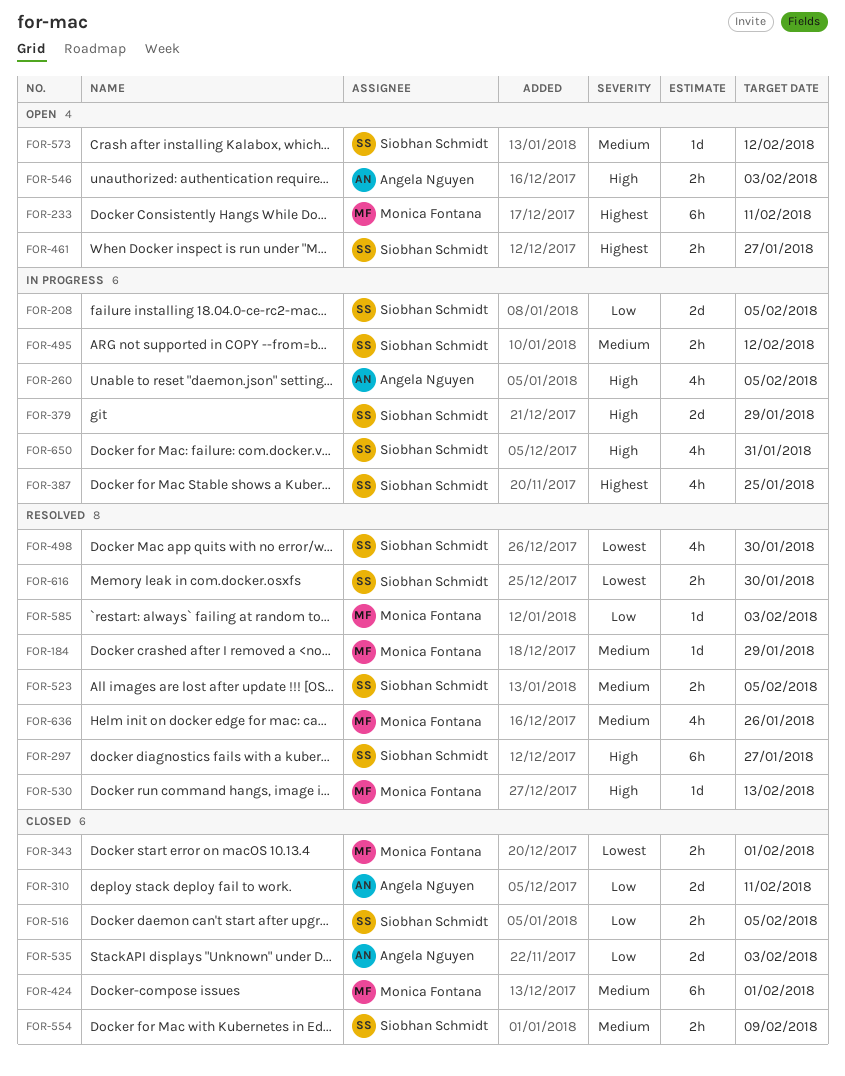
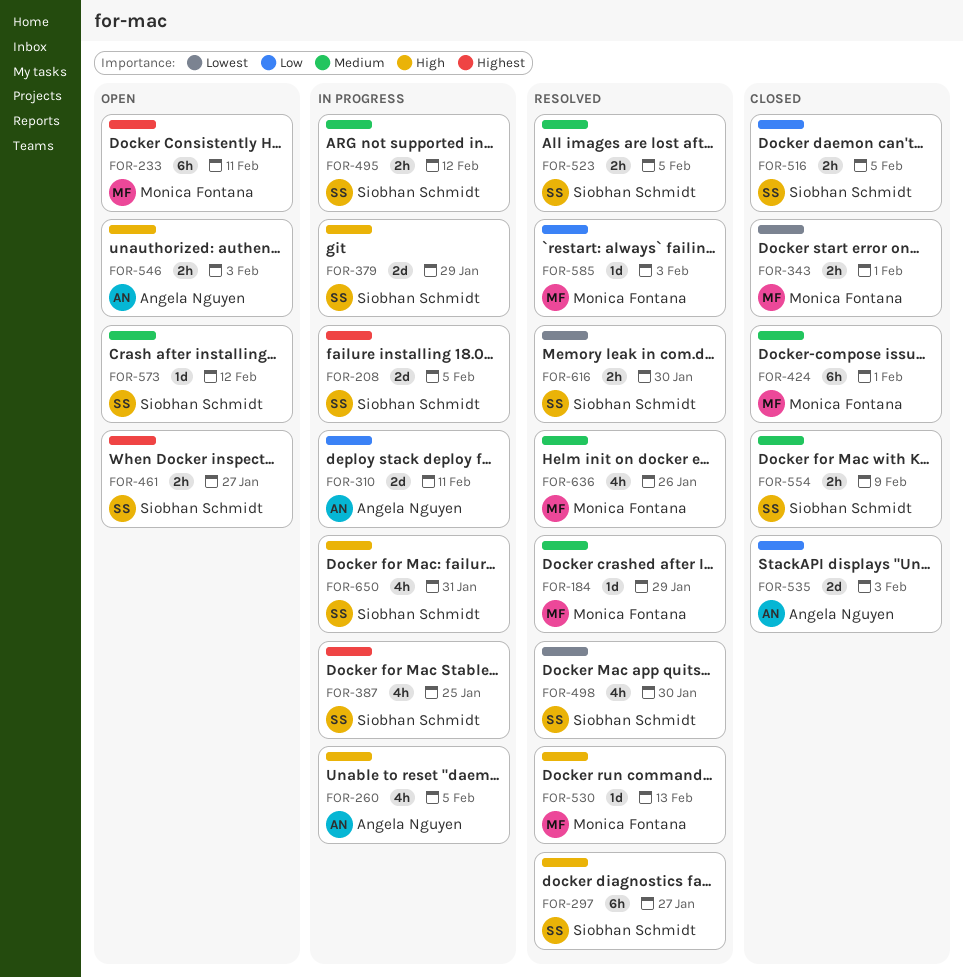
FOR-208, priority: Low -> Highest
FOR-310, status: Closed -> In progress

